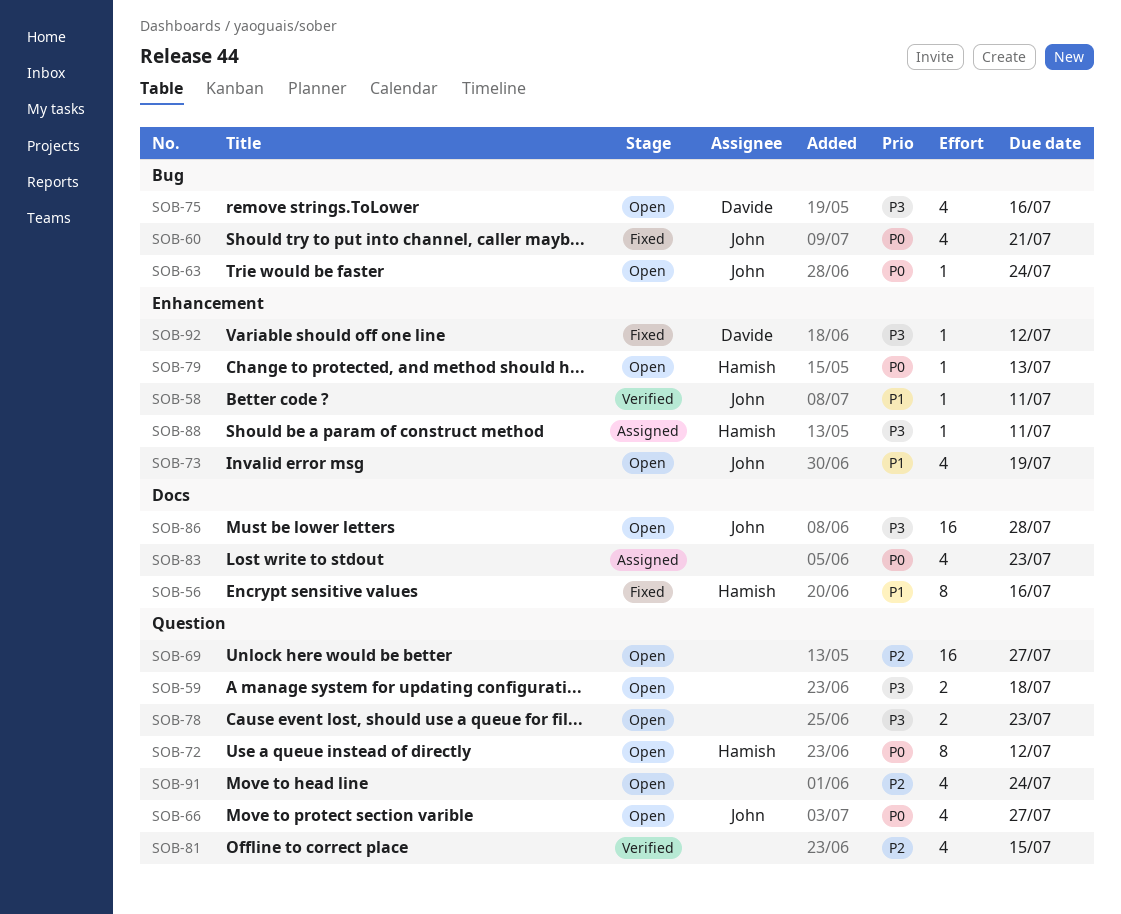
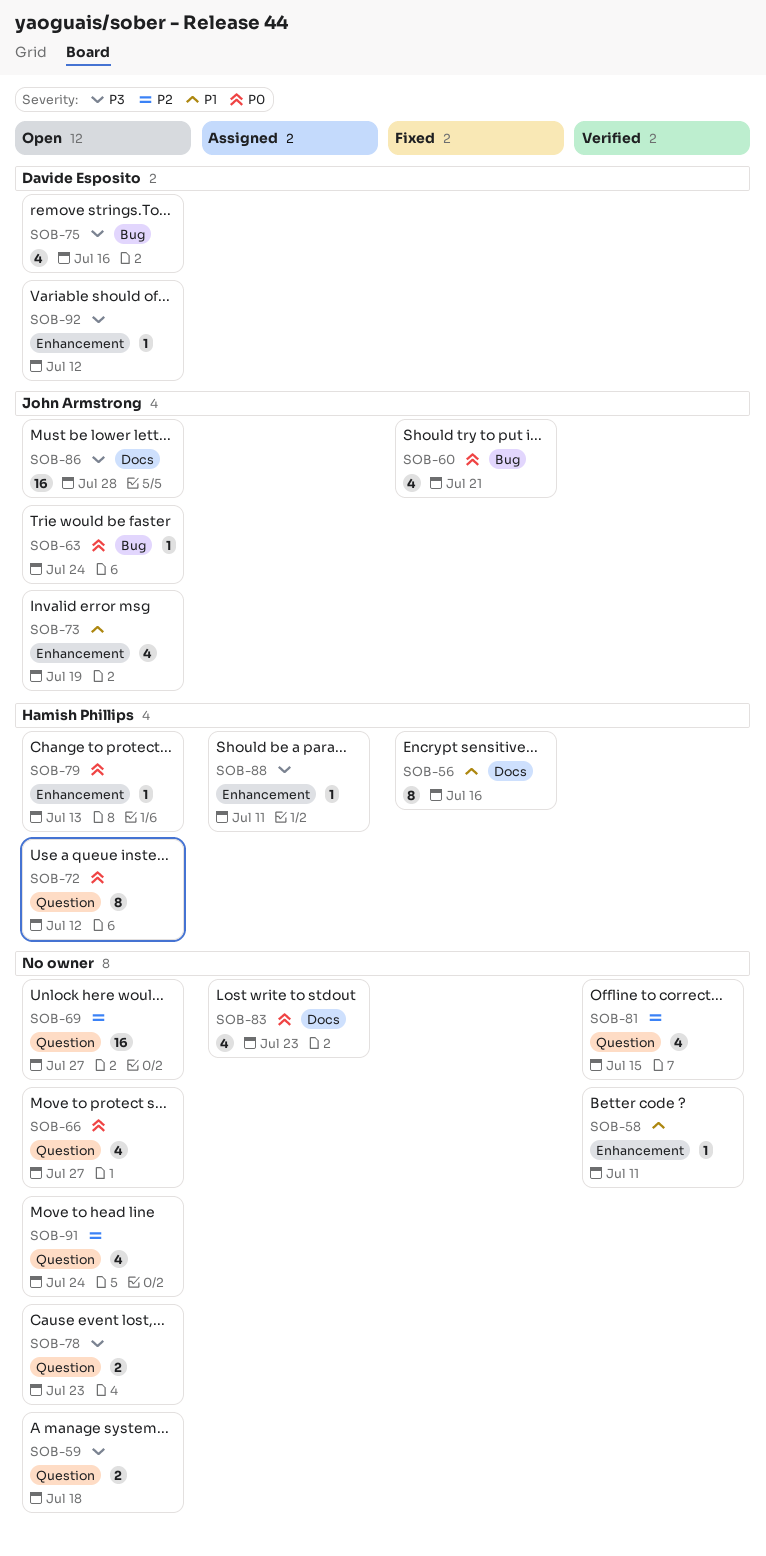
SOB-58, owner: John Armstrong -> none
SOB-66, owner: John Armstrong -> none
SOB-92, status: Fixed -> Open

